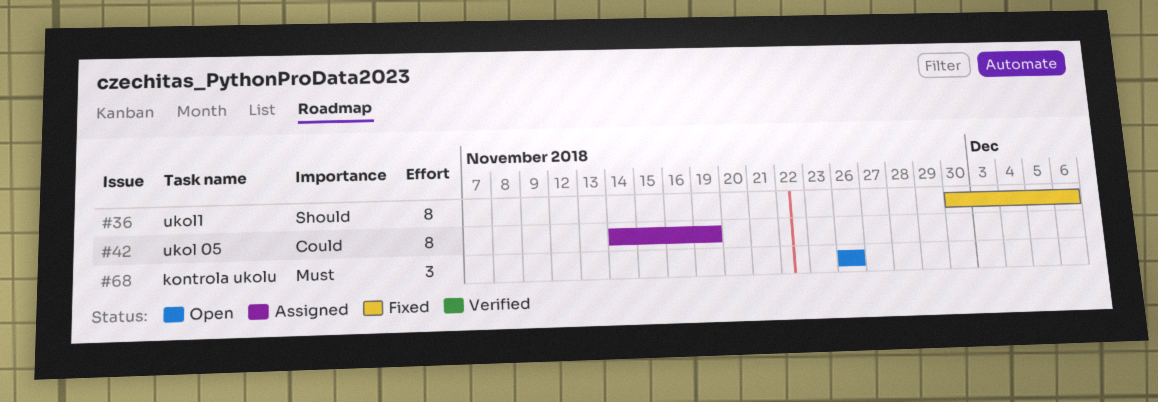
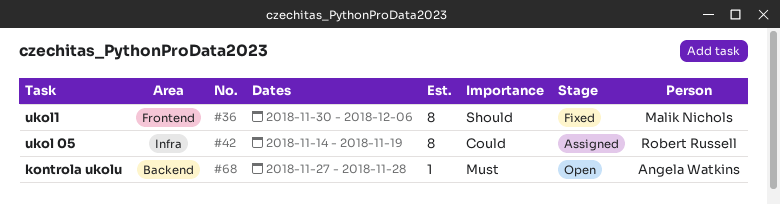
#68, estimate: 3 -> 1
#68, start: Nov 26 -> Nov 27
#68, due: Nov 26 -> Nov 28

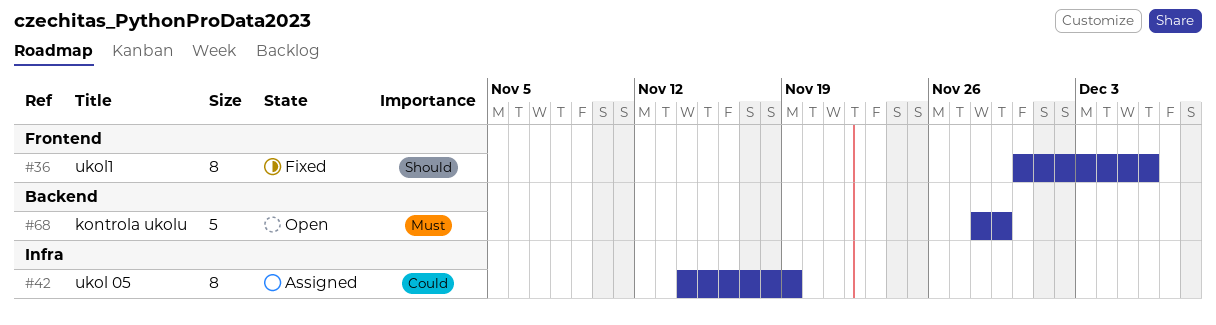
#68, estimate: 1 -> 5
#68, start: Nov 27 -> Nov 28
#68, due: Nov 28 -> Nov 29

